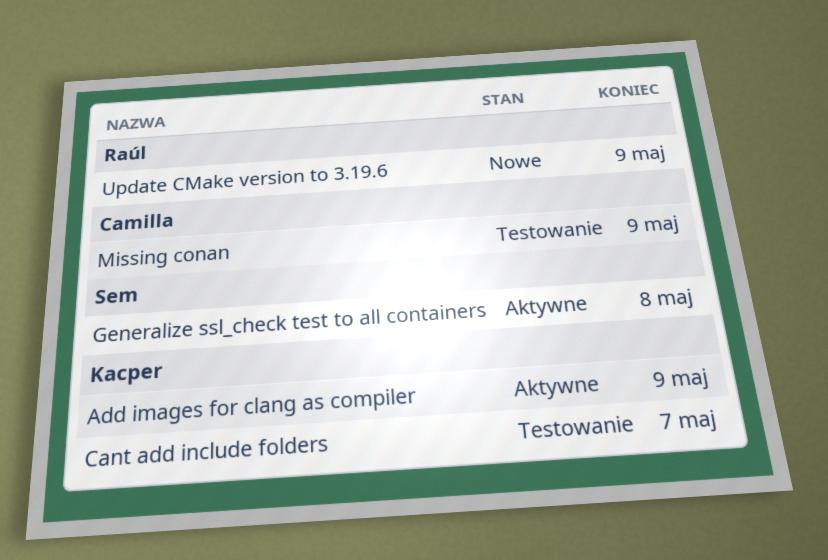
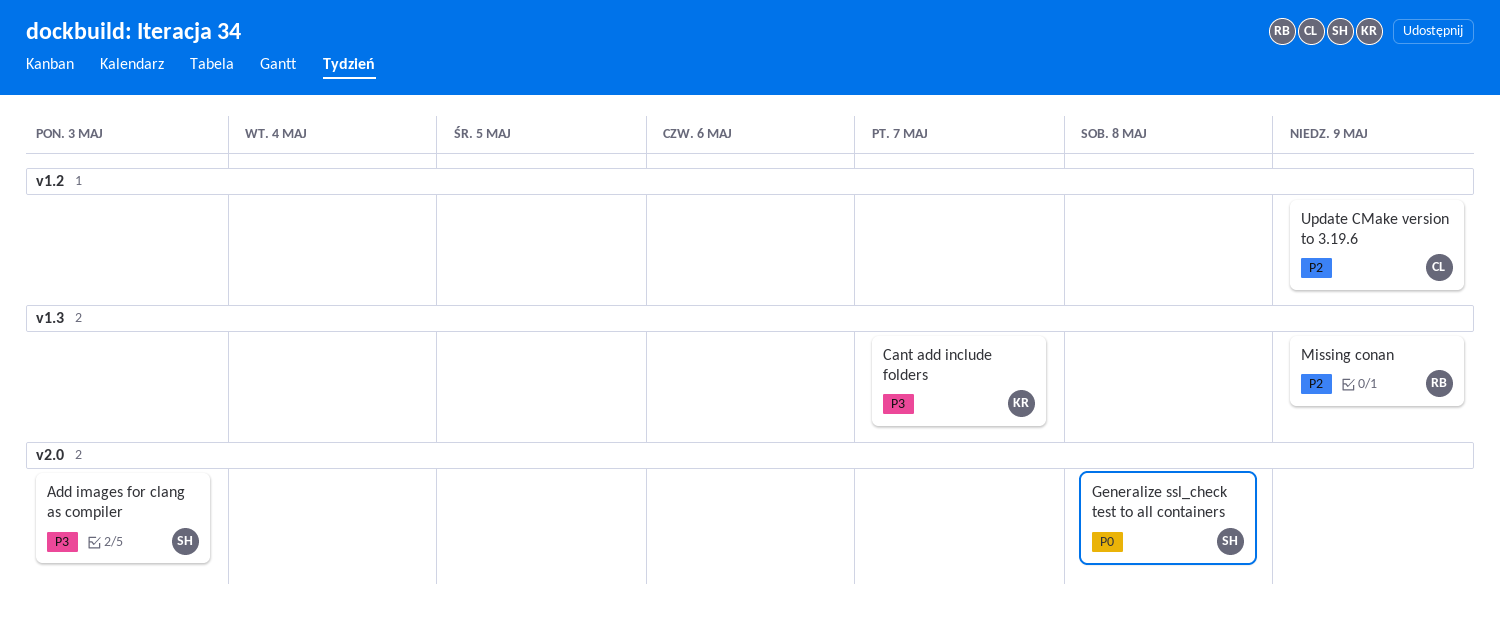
Add images for clang as compiler, owner: Kacper -> Sem
Add images for clang as compiler, due: May 9 -> May 3
Missing conan, owner: Camilla -> Raúl
Update CMake version to 3.19.6, owner: Raúl -> Camilla

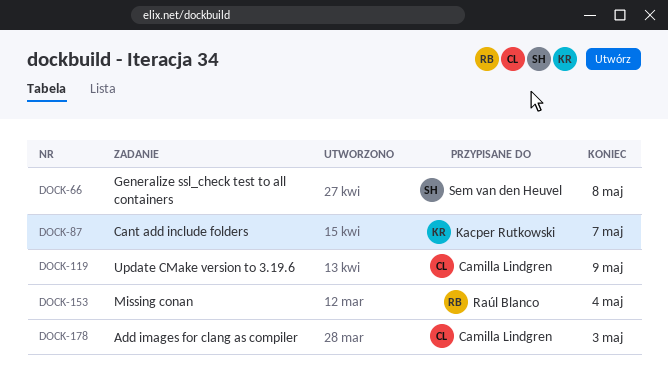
Add images for clang as compiler, owner: Sem van den Heuvel -> Camilla Lindgren
Missing conan, due: May 9 -> May 4

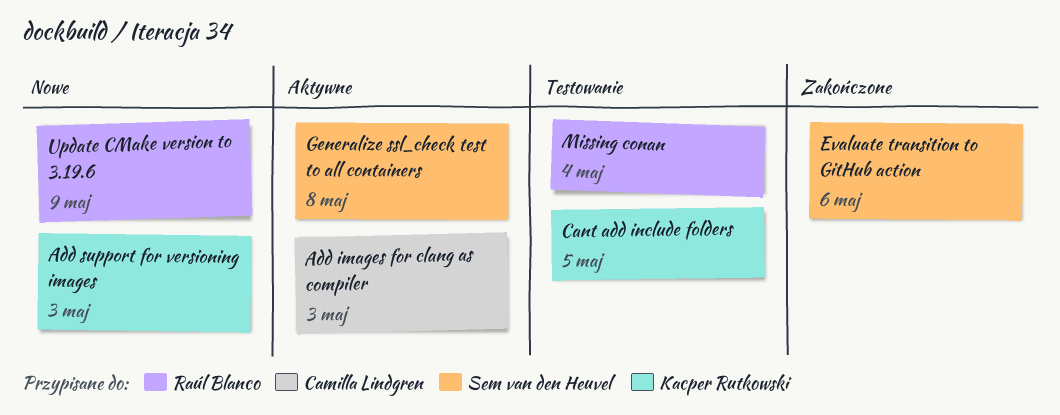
Add support for versioning images: none -> present
Cant add include folders, due: May 7 -> May 5
Evaluate transition to GitHub action: none -> present
Update CMake version to 3.19.6, owner: Camilla Lindgren -> Raúl Blanco

